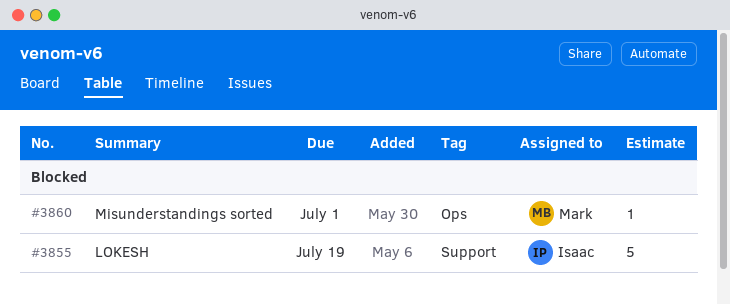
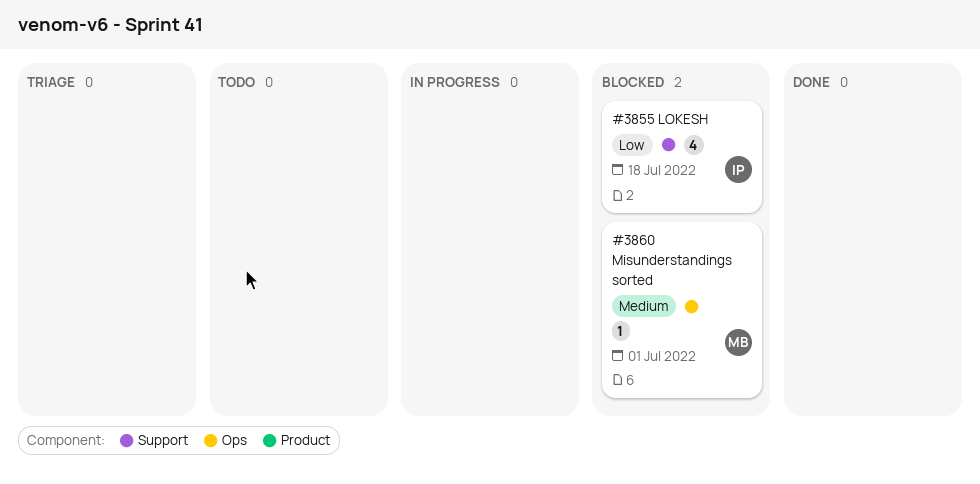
#3855, estimate: 5 -> 4
#3855, due: Jul 19 -> Jul 18

